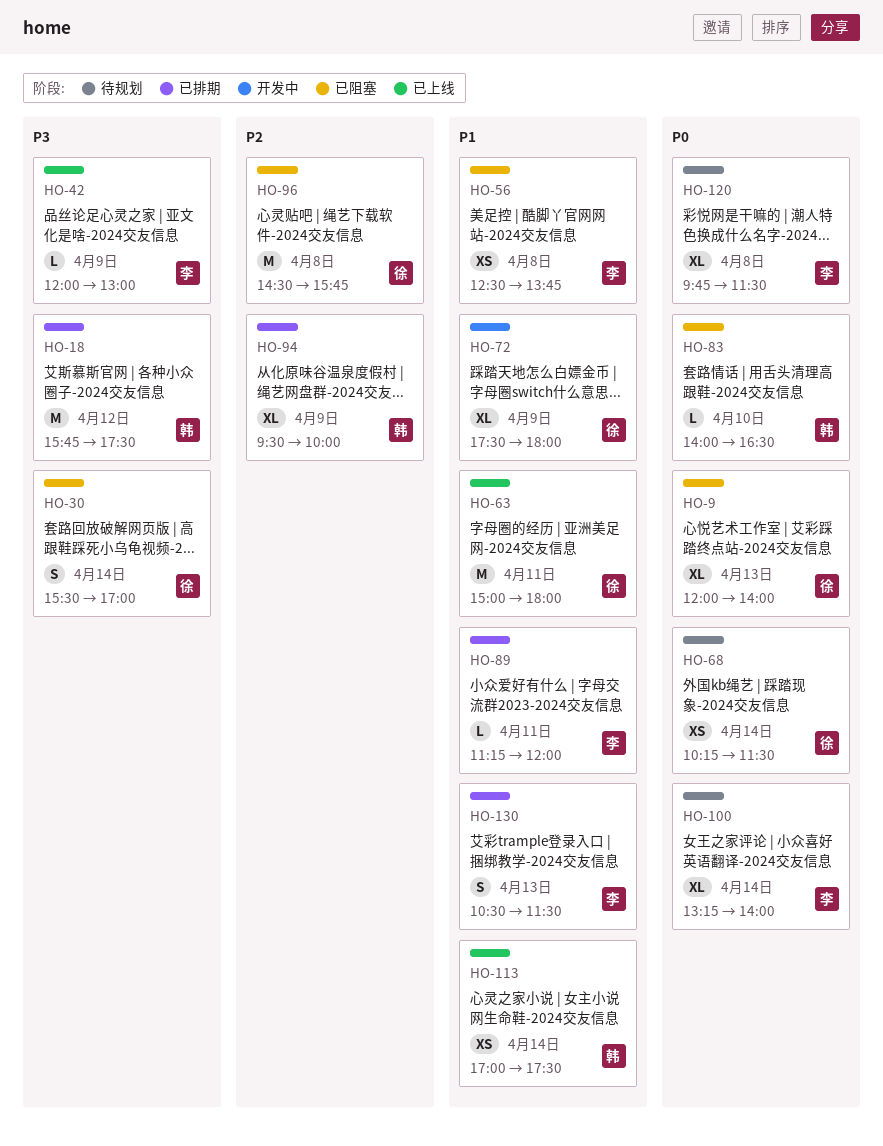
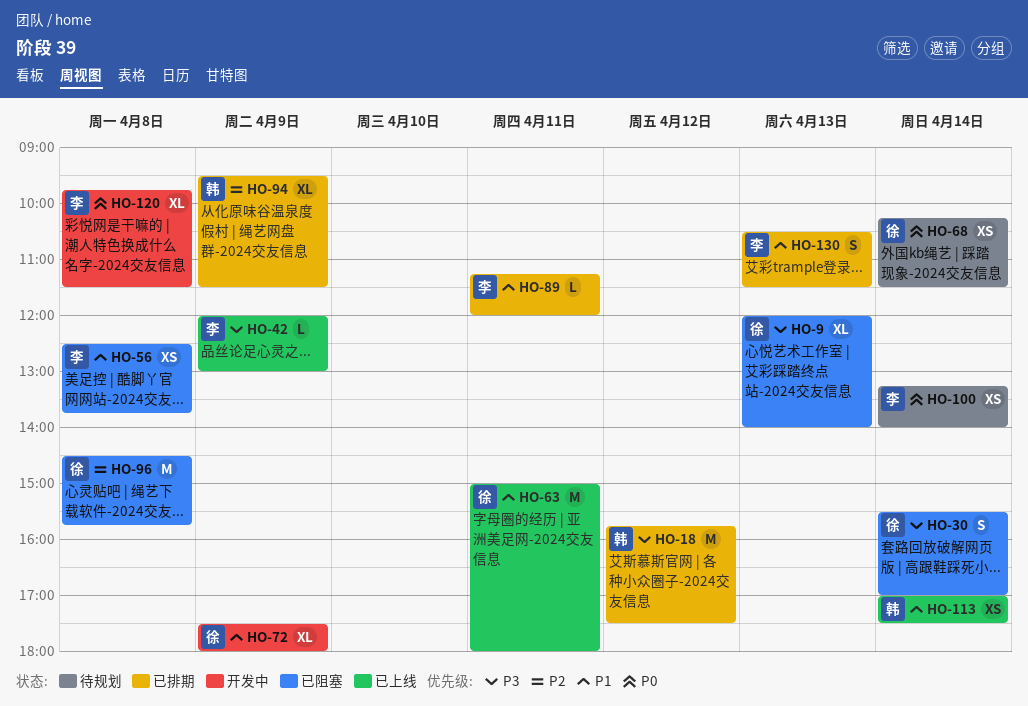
HO-9, priority: P0 -> P3
HO-83: present -> none
HO-94, ends: 10:00 -> 11:30
HO-100, estimate: XL -> XS
HO-120, status: 待规划 -> 开发中

